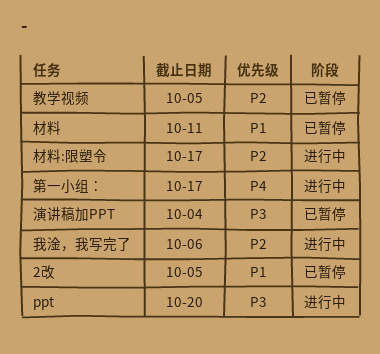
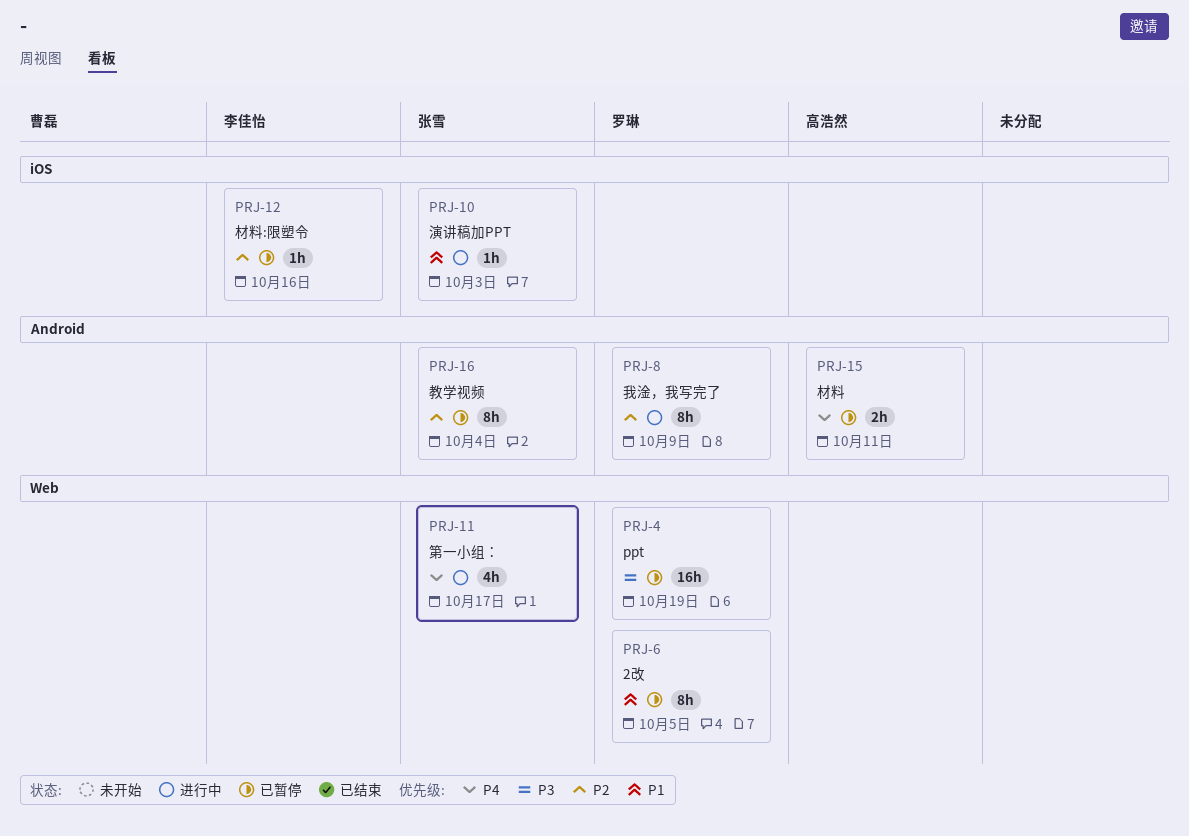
ppt, status: 进行中 -> 已暂停
ppt, due: Oct 20 -> Oct 19
我淦，我写完了, due: Oct 6 -> Oct 9
教学视频, due: Oct 5 -> Oct 4
材料, priority: P1 -> P4
材料:限塑令, status: 进行中 -> 已暂停
材料:限塑令, due: Oct 17 -> Oct 16
演讲稿加PPT, status: 已暂停 -> 进行中
演讲稿加PPT, priority: P3 -> P1
演讲稿加PPT, due: Oct 4 -> Oct 3

